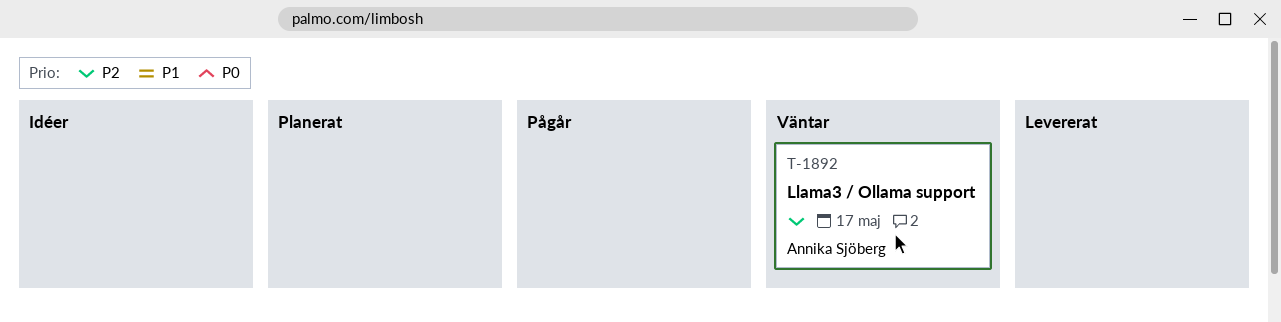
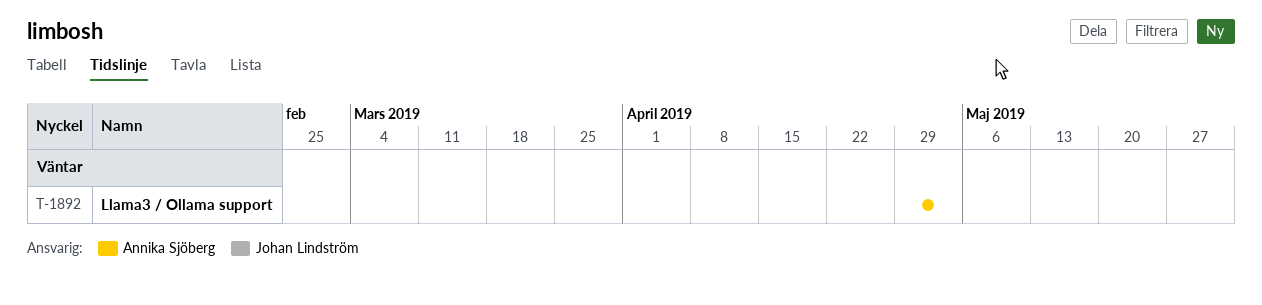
T-1892, due: May 17 -> May 3

